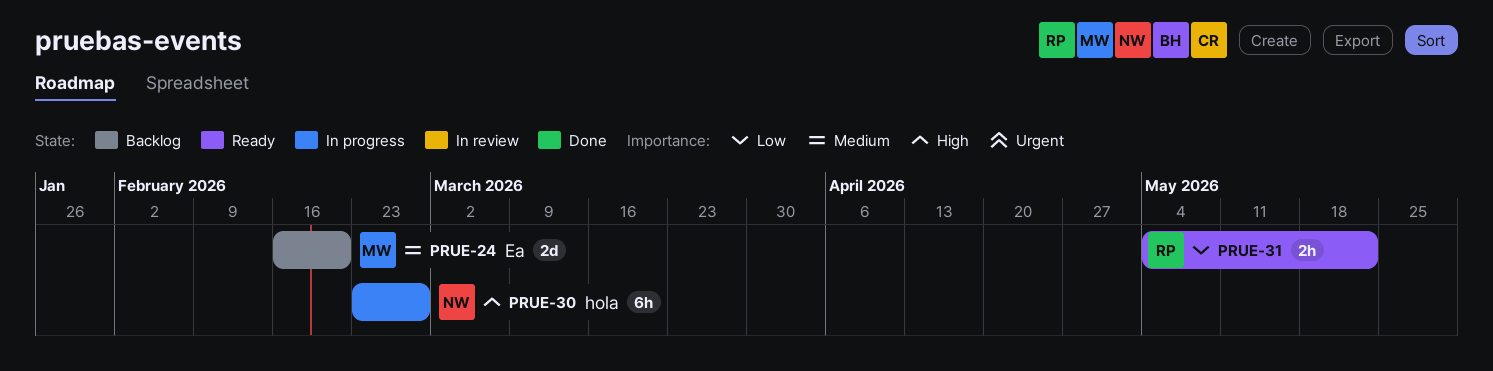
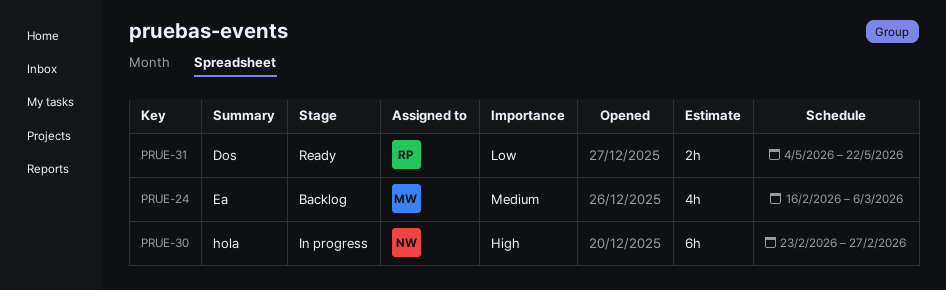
PRUE-24, estimate: 2d -> 4h
PRUE-24, due: Feb 20 -> Mar 6

